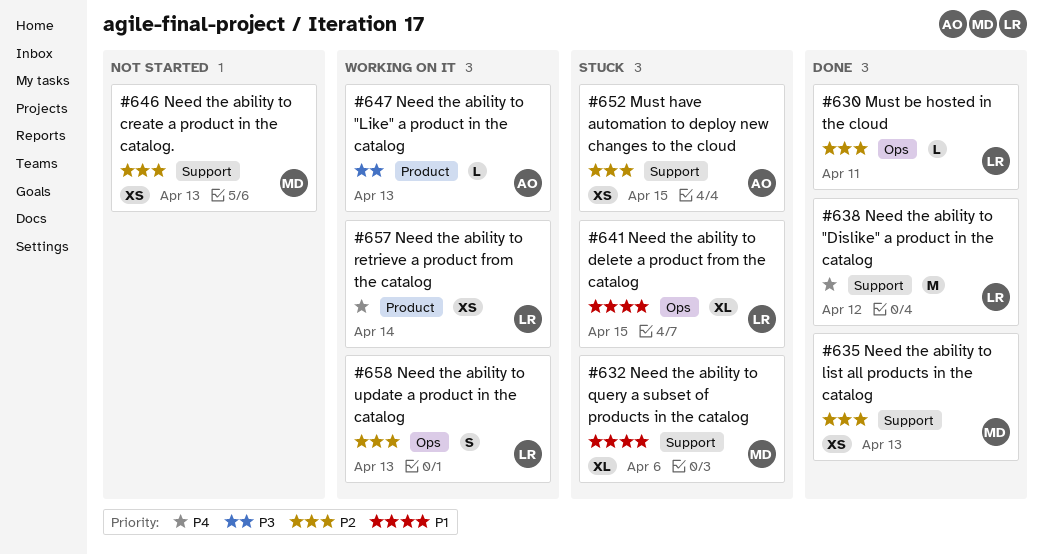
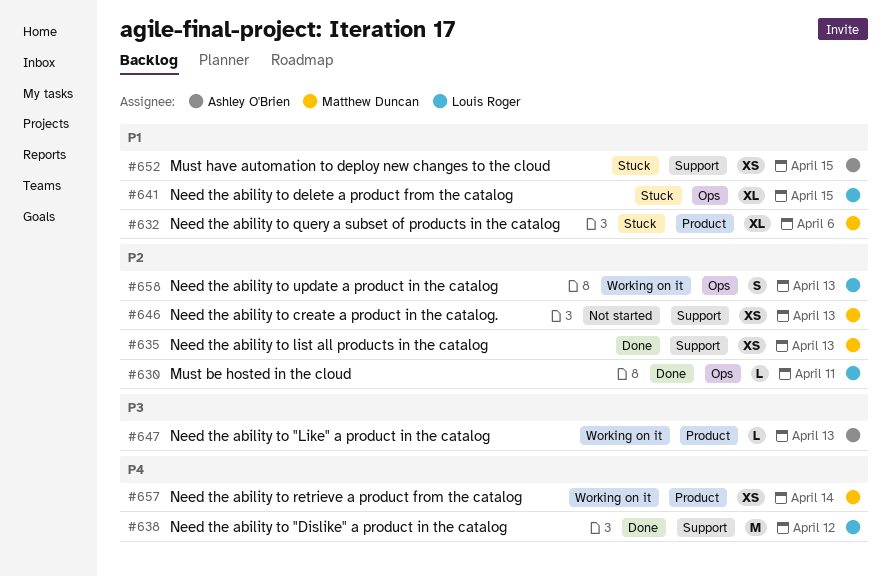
#632, label: Support -> Product
#652, priority: P2 -> P1
#657, owner: Louis Roger -> Matthew Duncan

